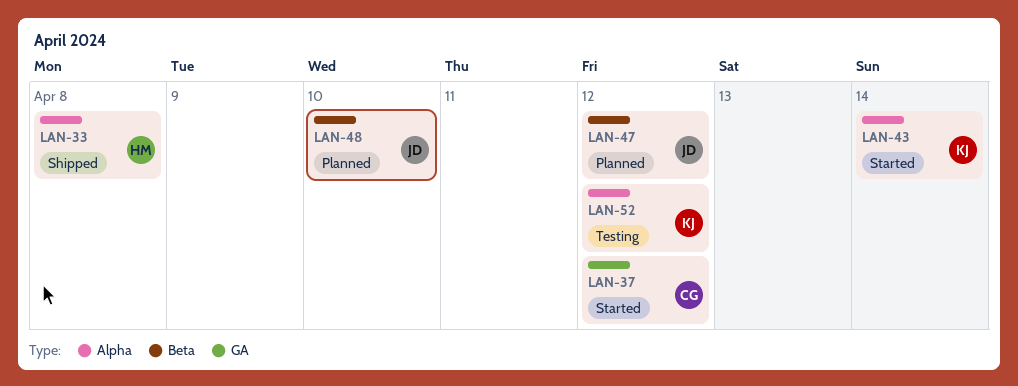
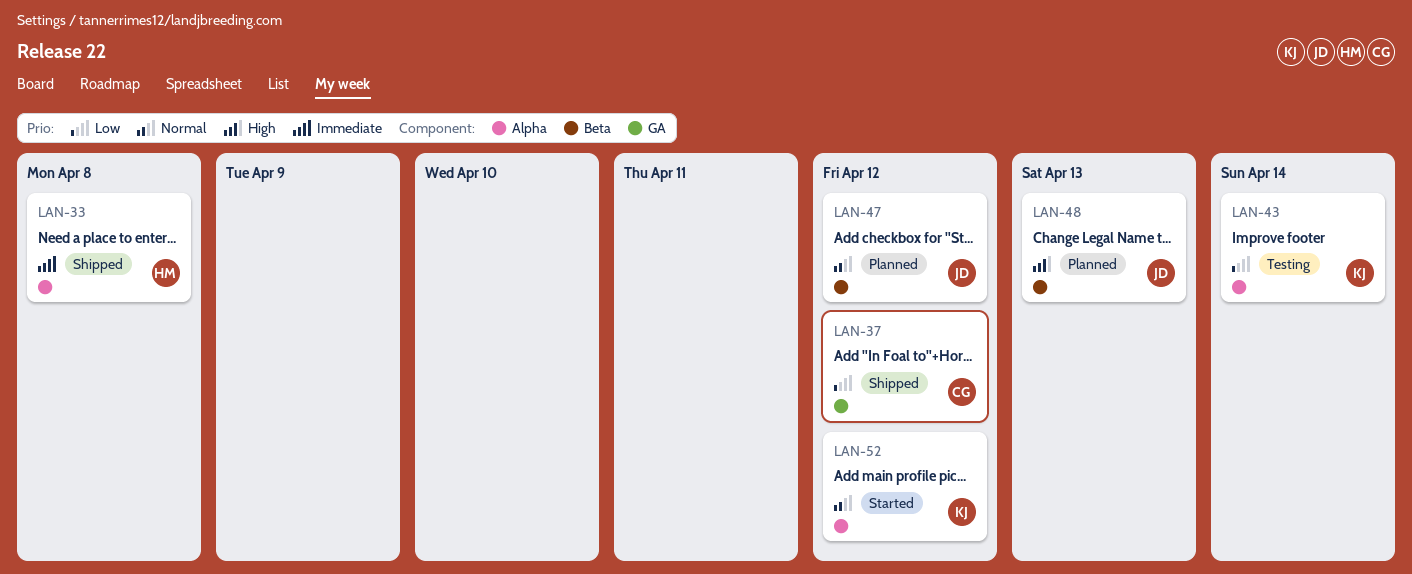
LAN-37, status: Started -> Shipped
LAN-43, status: Started -> Testing
LAN-48, due: Apr 10 -> Apr 13
LAN-52, status: Testing -> Started

